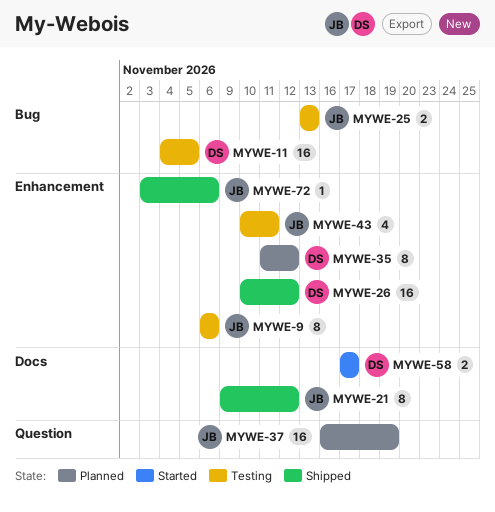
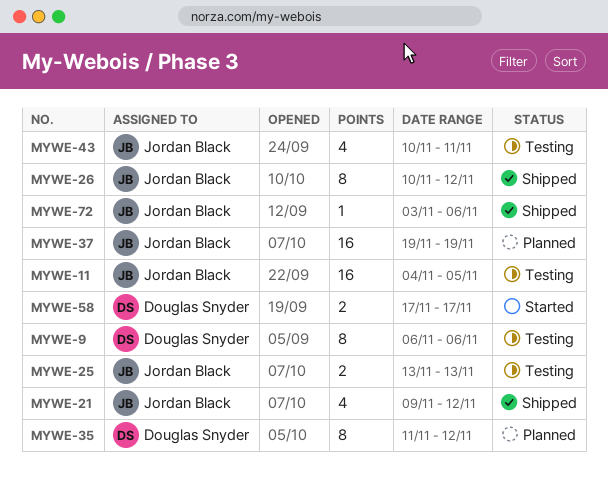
MYWE-9, owner: Jordan Black -> Douglas Snyder
MYWE-11, owner: Douglas Snyder -> Jordan Black
MYWE-21, estimate: 8 -> 4
MYWE-26, owner: Douglas Snyder -> Jordan Black
MYWE-26, estimate: 16 -> 8
MYWE-37, start: Nov 16 -> Nov 19

